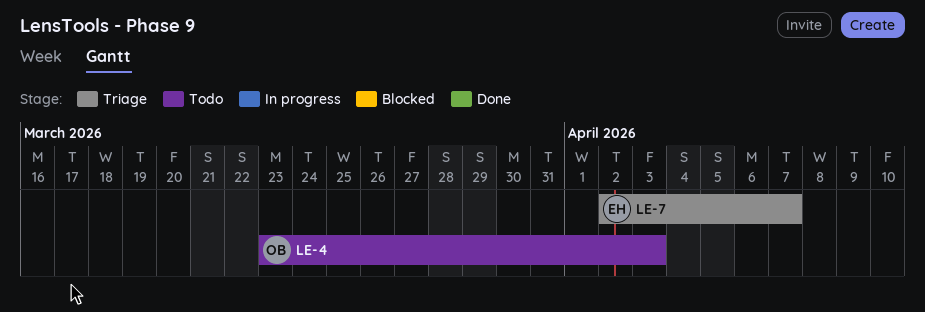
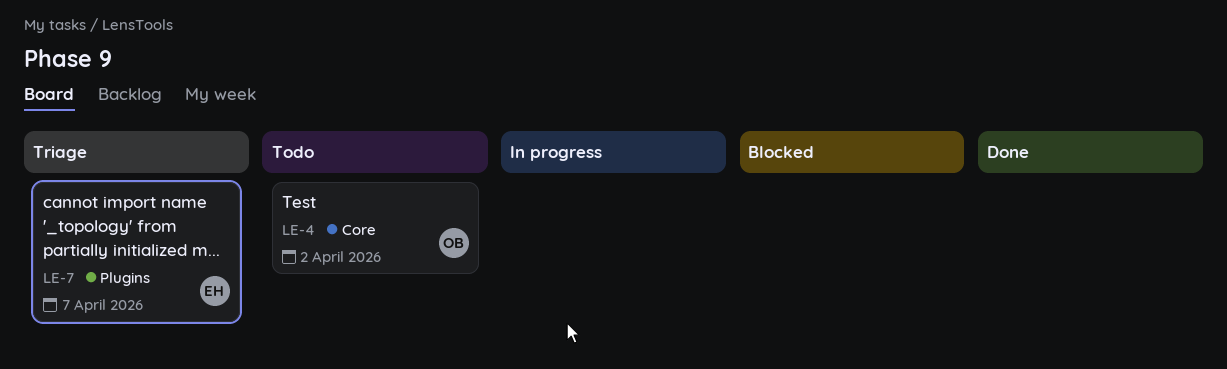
LE-4, due: Apr 3 -> Apr 2

